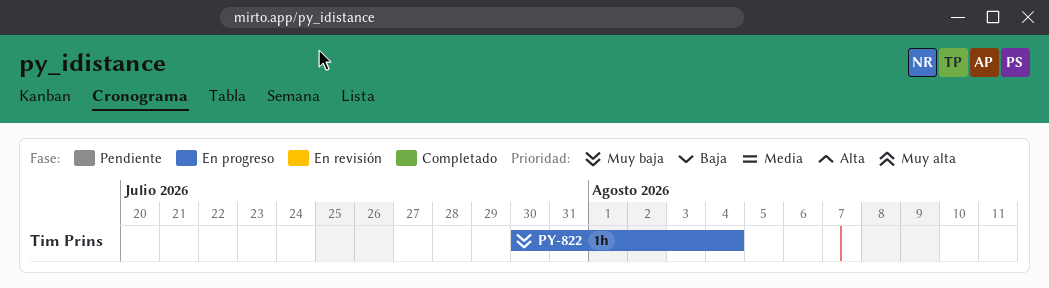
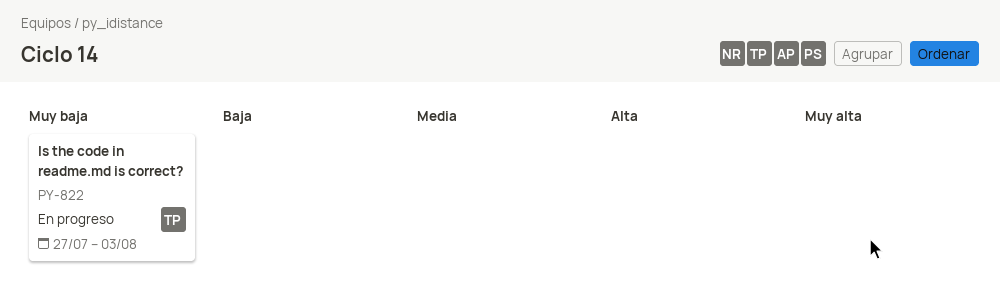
PY-822, start: Jul 30 -> Jul 27
PY-822, due: Aug 4 -> Aug 3

